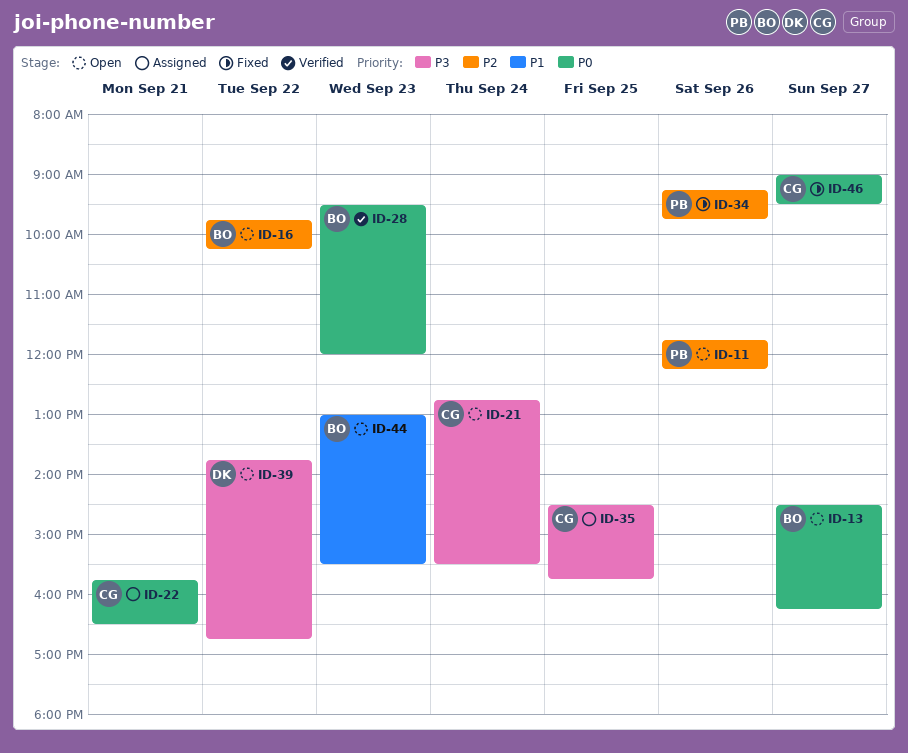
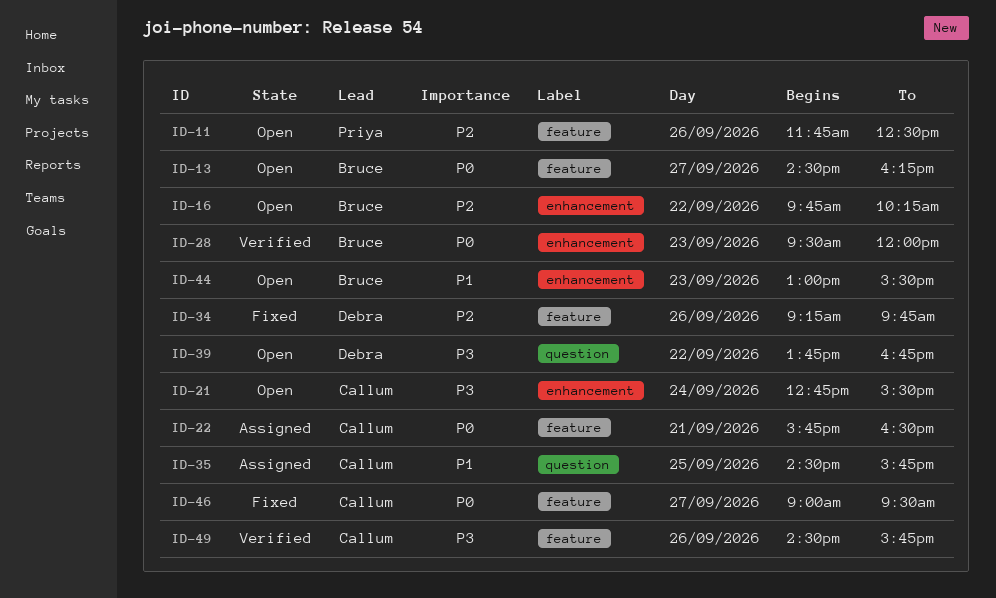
ID-11, ends: 12:15 -> 12:30
ID-34, owner: Priya -> Debra
ID-35, priority: P3 -> P1
ID-49: none -> present

